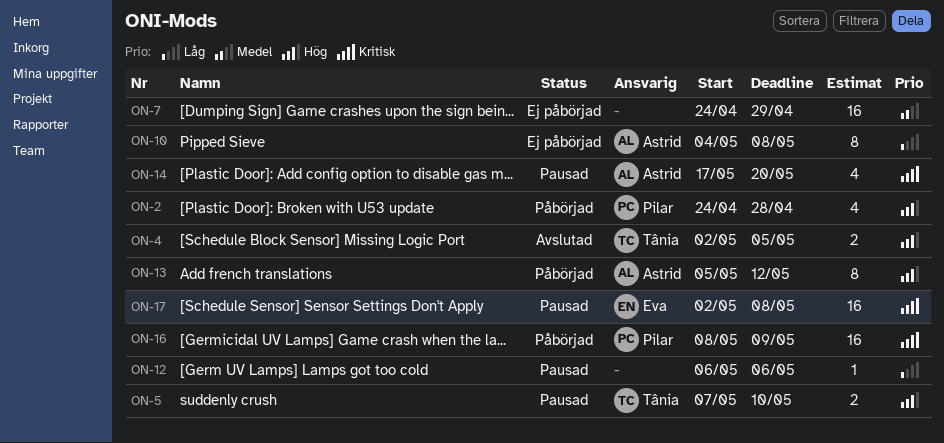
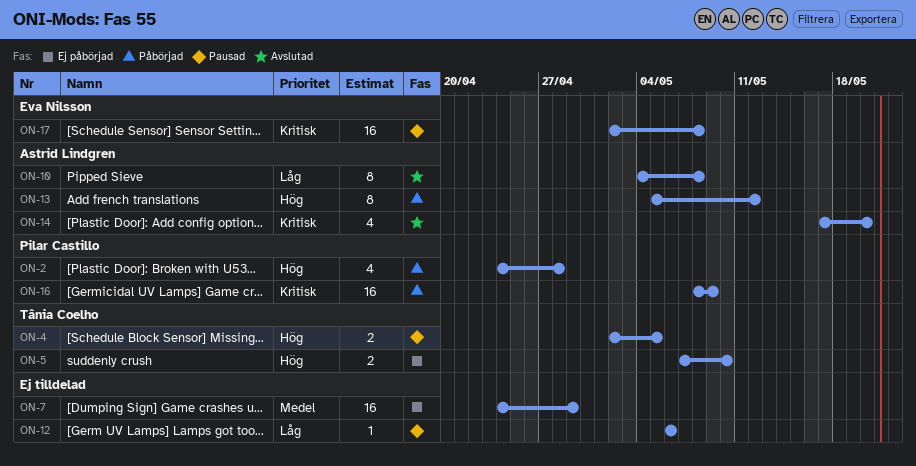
ON-4, status: Avslutad -> Pausad
ON-5, status: Pausad -> Ej påbörjad
ON-10, status: Ej påbörjad -> Avslutad
ON-14, status: Pausad -> Avslutad

